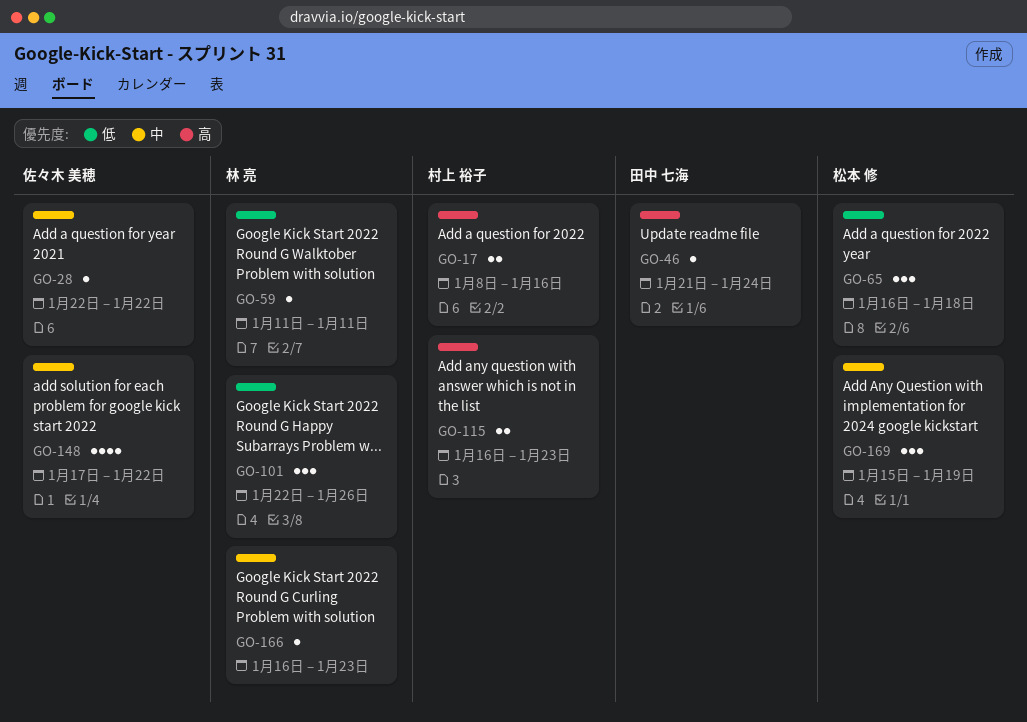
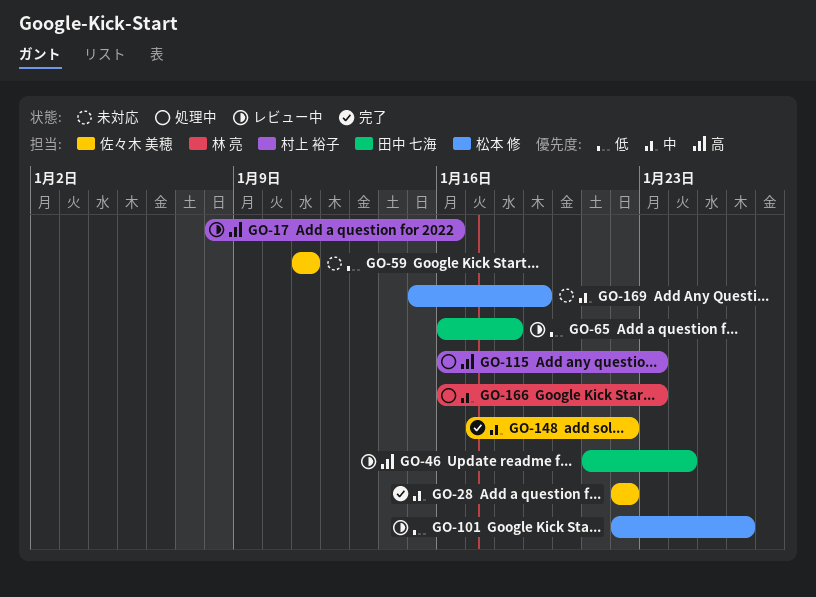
GO-59, owner: 林 亮 -> 佐々木 美穂
GO-65, owner: 松本 修 -> 田中 七海
GO-101, owner: 林 亮 -> 松本 修

